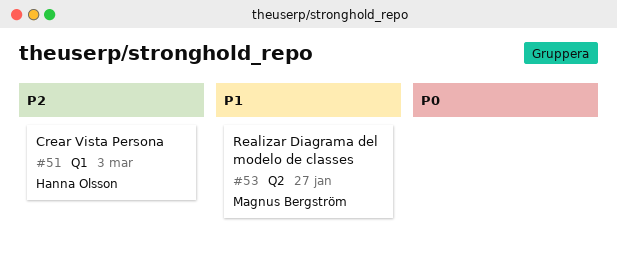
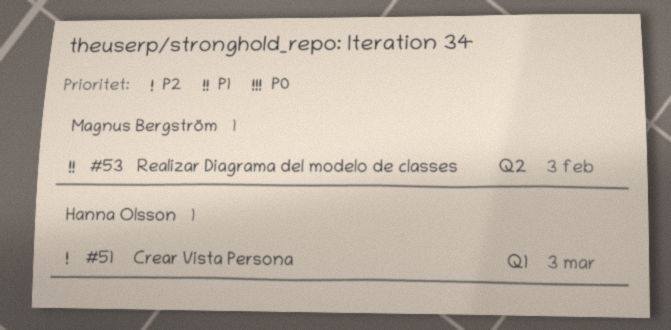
#53, due: Jan 27 -> Feb 3

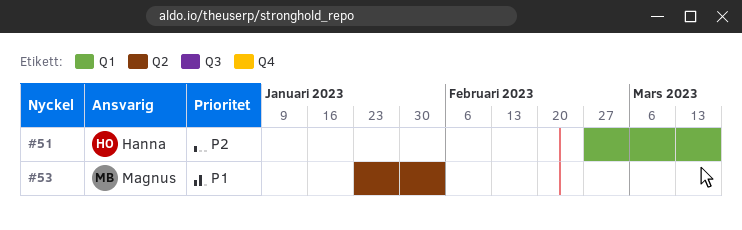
#51, due: Mar 3 -> Mar 17

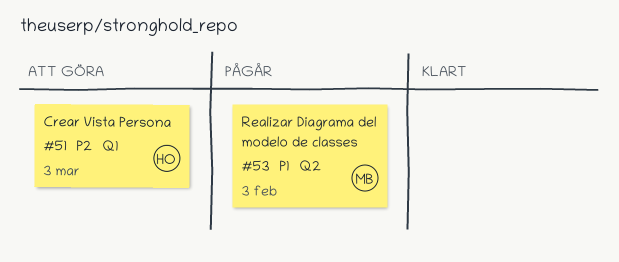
#51, due: Mar 17 -> Mar 3

